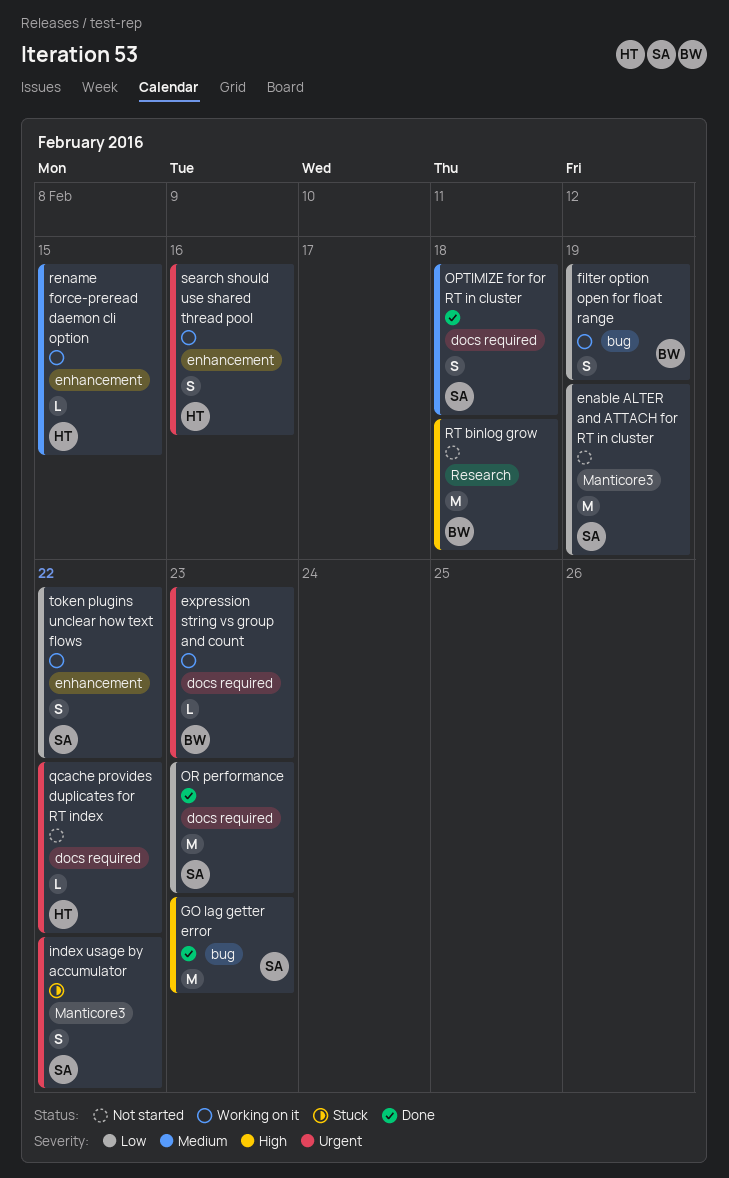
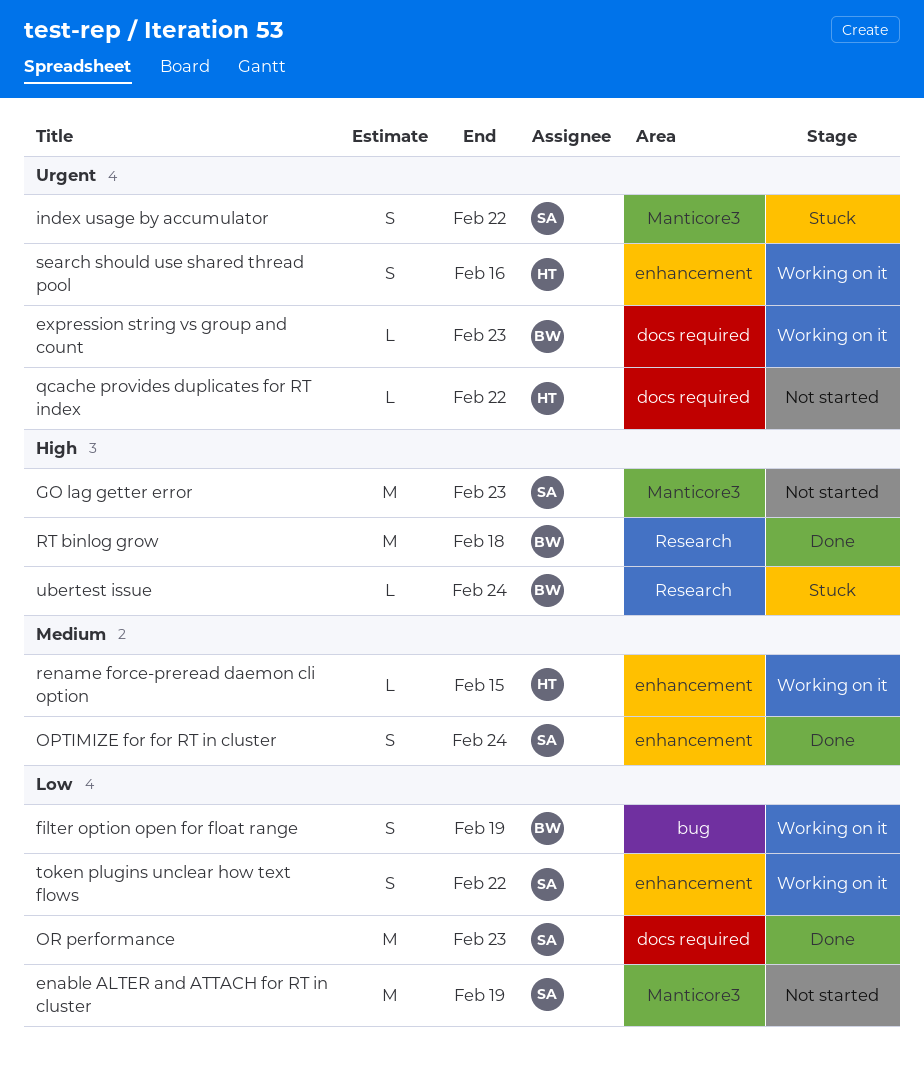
GO lag getter error, status: Done -> Not started
GO lag getter error, label: bug -> Manticore3
OPTIMIZE for for RT in cluster, label: docs required -> enhancement
OPTIMIZE for for RT in cluster, due: Feb 18 -> Feb 24
RT binlog grow, status: Not started -> Done
ubertest issue: none -> present

